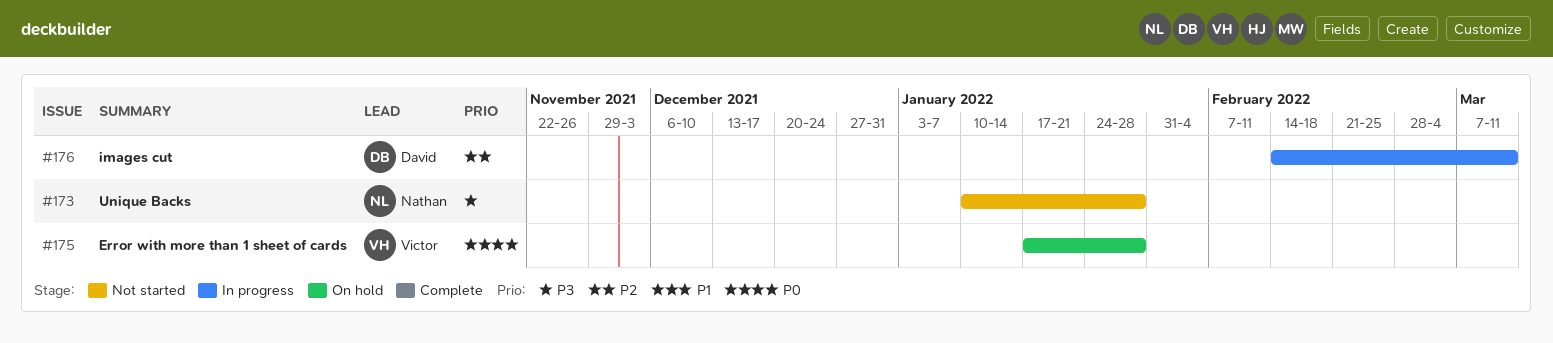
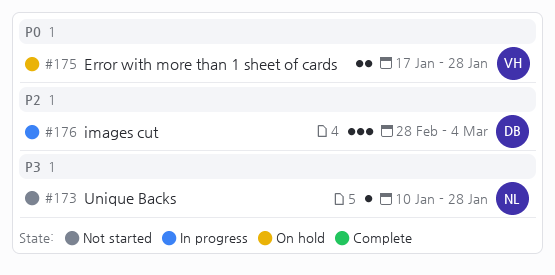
#176, start: Feb 14 -> Feb 28
#176, due: Mar 11 -> Mar 4

